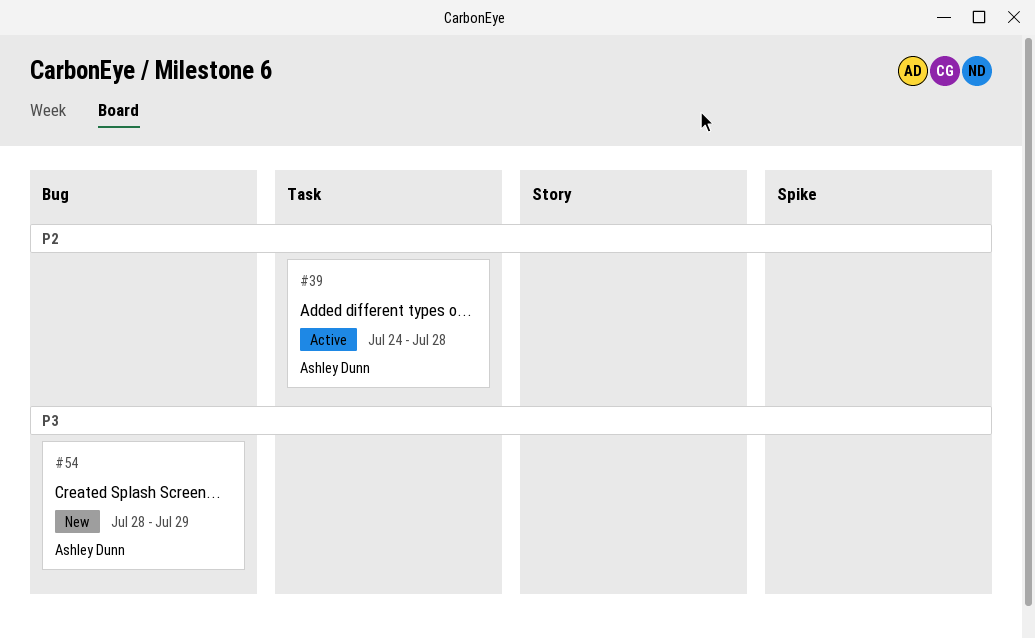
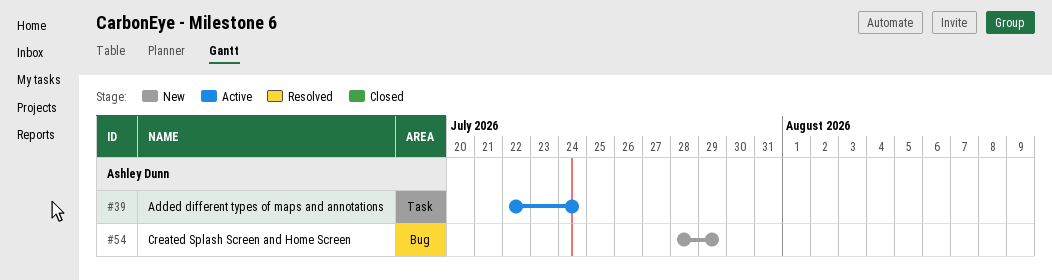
#39, start: Jul 24 -> Jul 22
#39, due: Jul 28 -> Jul 24

